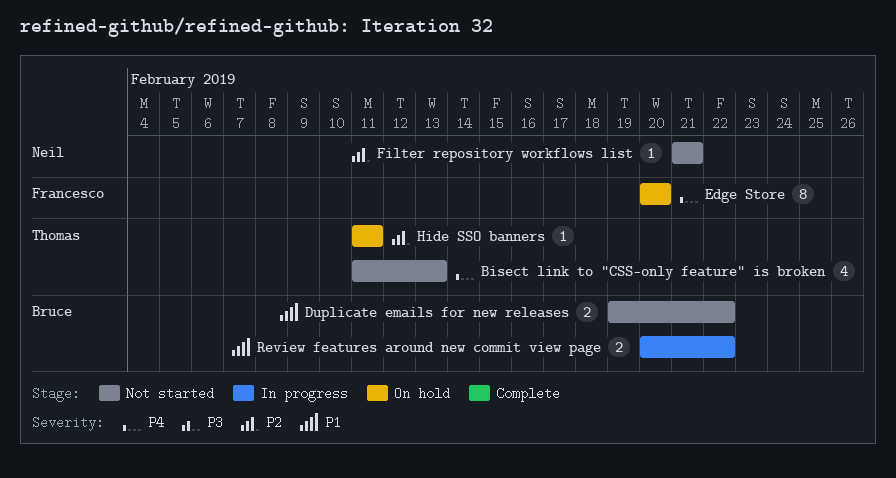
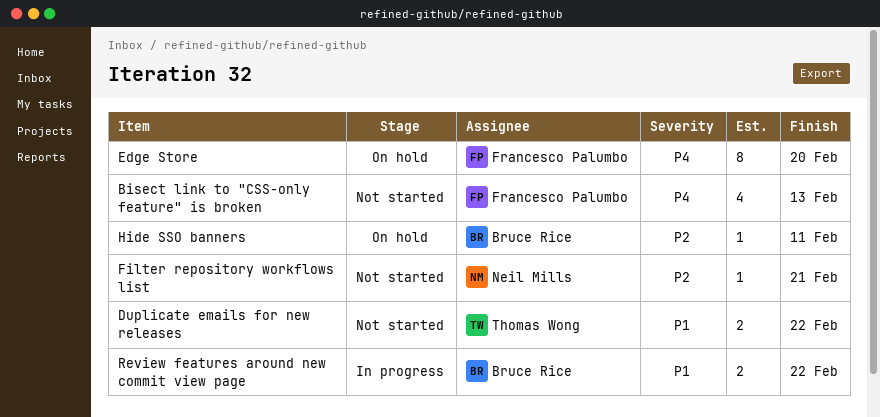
Bisect link to "CSS-only feature" is broken, owner: Thomas Wong -> Francesco Palumbo
Duplicate emails for new releases, owner: Bruce Rice -> Thomas Wong
Hide SSO banners, owner: Thomas Wong -> Bruce Rice

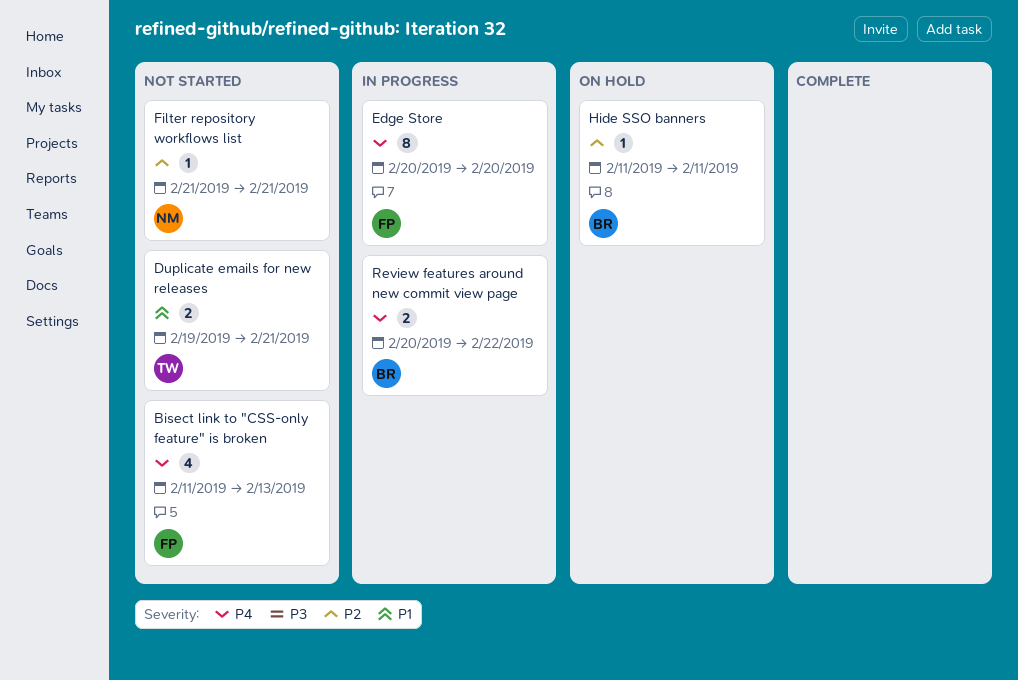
Duplicate emails for new releases, due: Feb 22 -> Feb 21
Edge Store, status: On hold -> In progress
Review features around new commit view page, priority: P1 -> P4

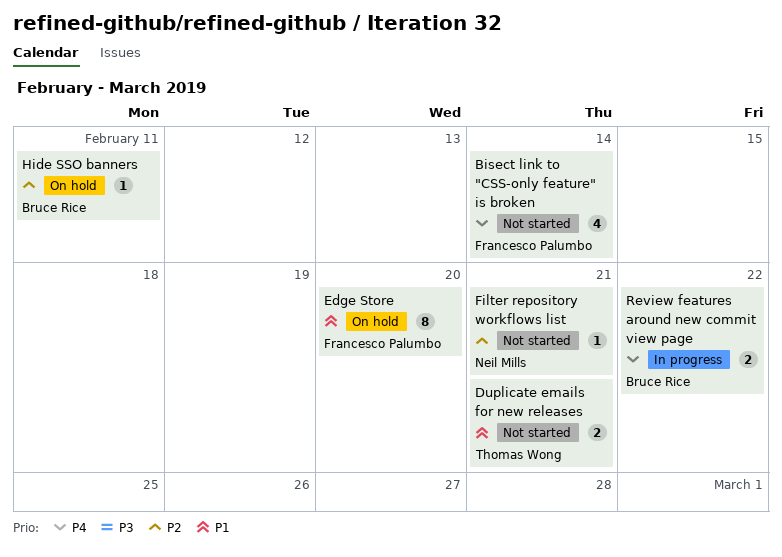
Bisect link to "CSS-only feature" is broken, due: Feb 13 -> Feb 14
Edge Store, status: In progress -> On hold
Edge Store, priority: P4 -> P1

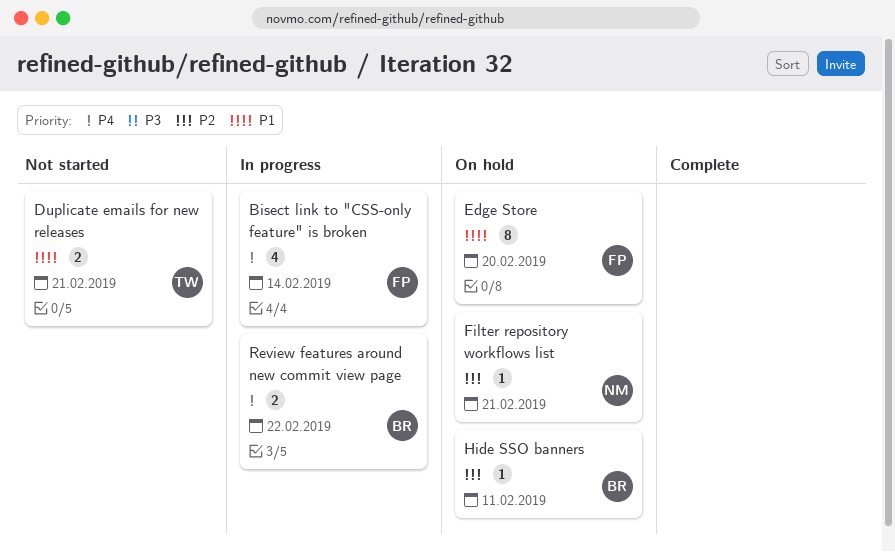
Bisect link to "CSS-only feature" is broken, status: Not started -> In progress
Filter repository workflows list, status: Not started -> On hold

